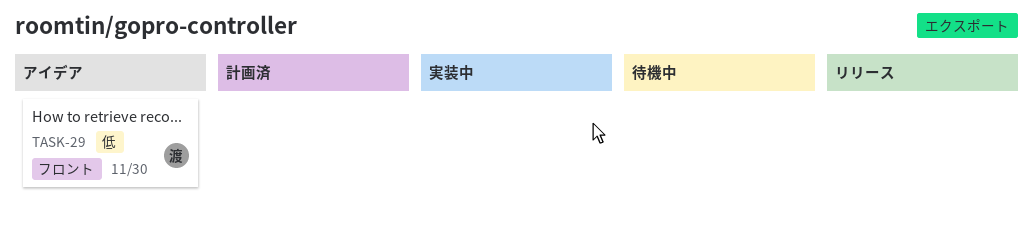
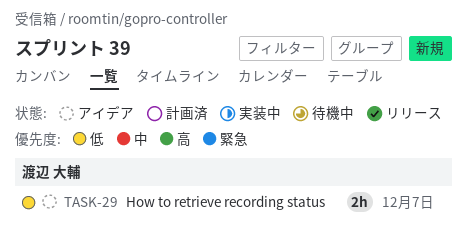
TASK-29, due: Nov 30 -> Dec 7

